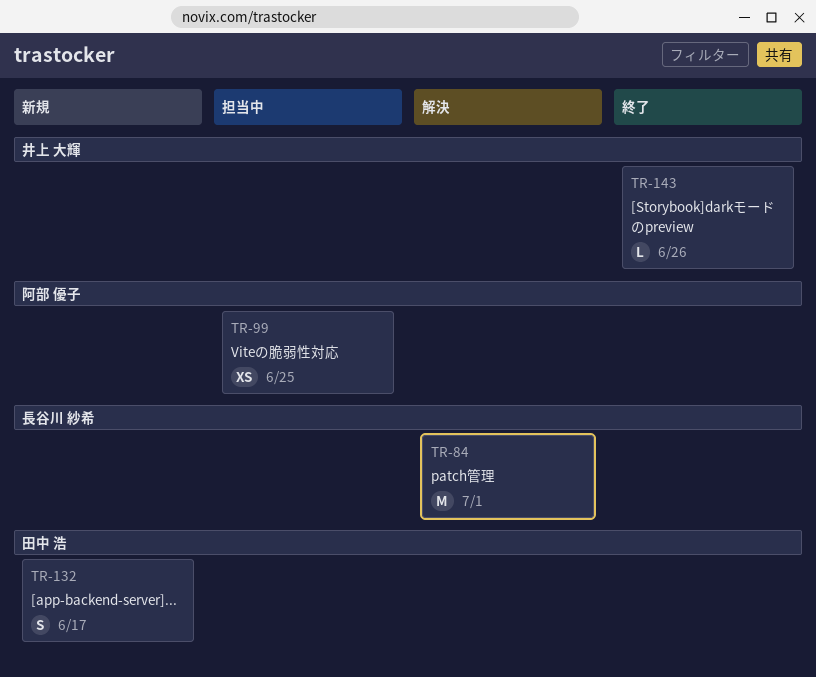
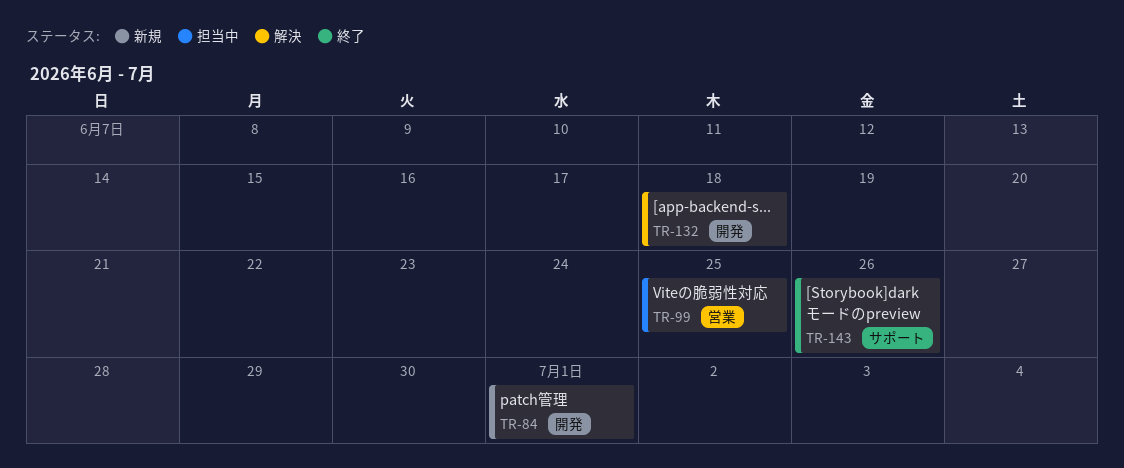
TR-84, status: 解決 -> 新規
TR-132, status: 新規 -> 解決
TR-132, due: Jun 17 -> Jun 18

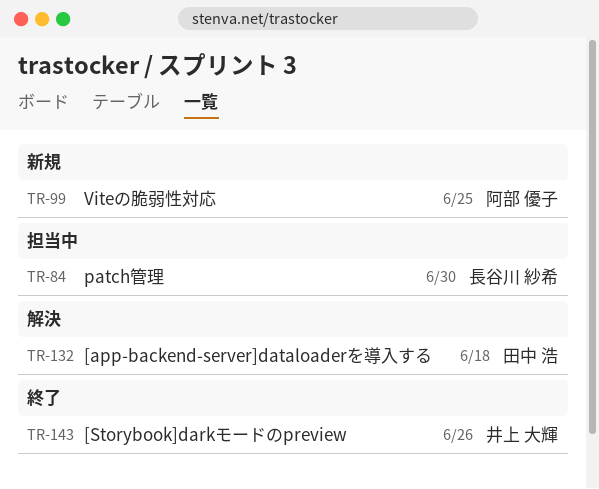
TR-84, status: 新規 -> 担当中
TR-84, due: Jul 1 -> Jun 30
TR-99, status: 担当中 -> 新規

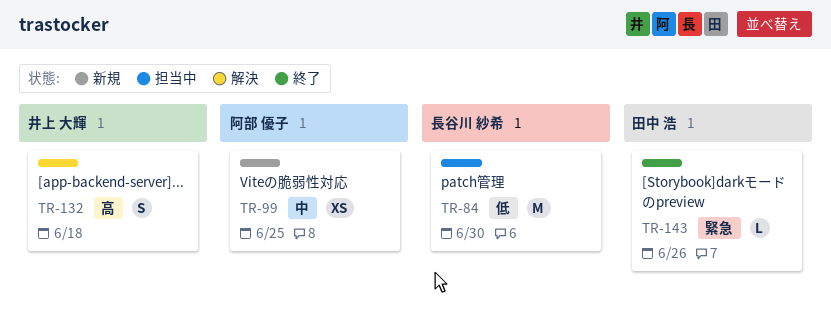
TR-132, owner: 田中 浩 -> 井上 大輝
TR-143, owner: 井上 大輝 -> 田中 浩

